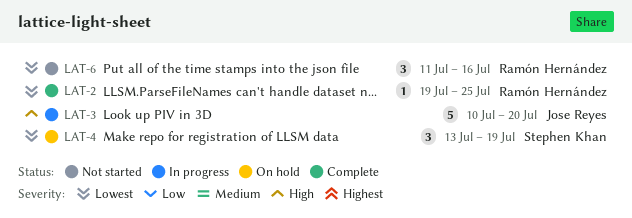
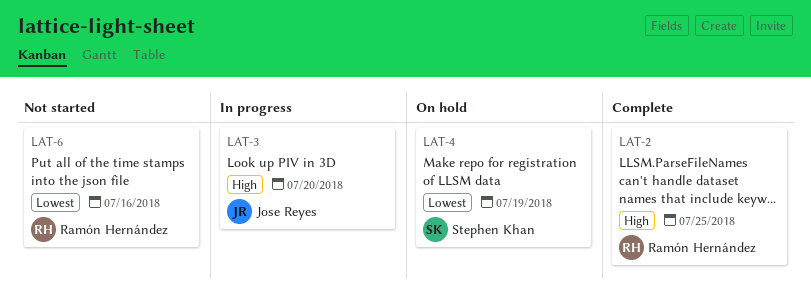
LAT-2, priority: Lowest -> High

